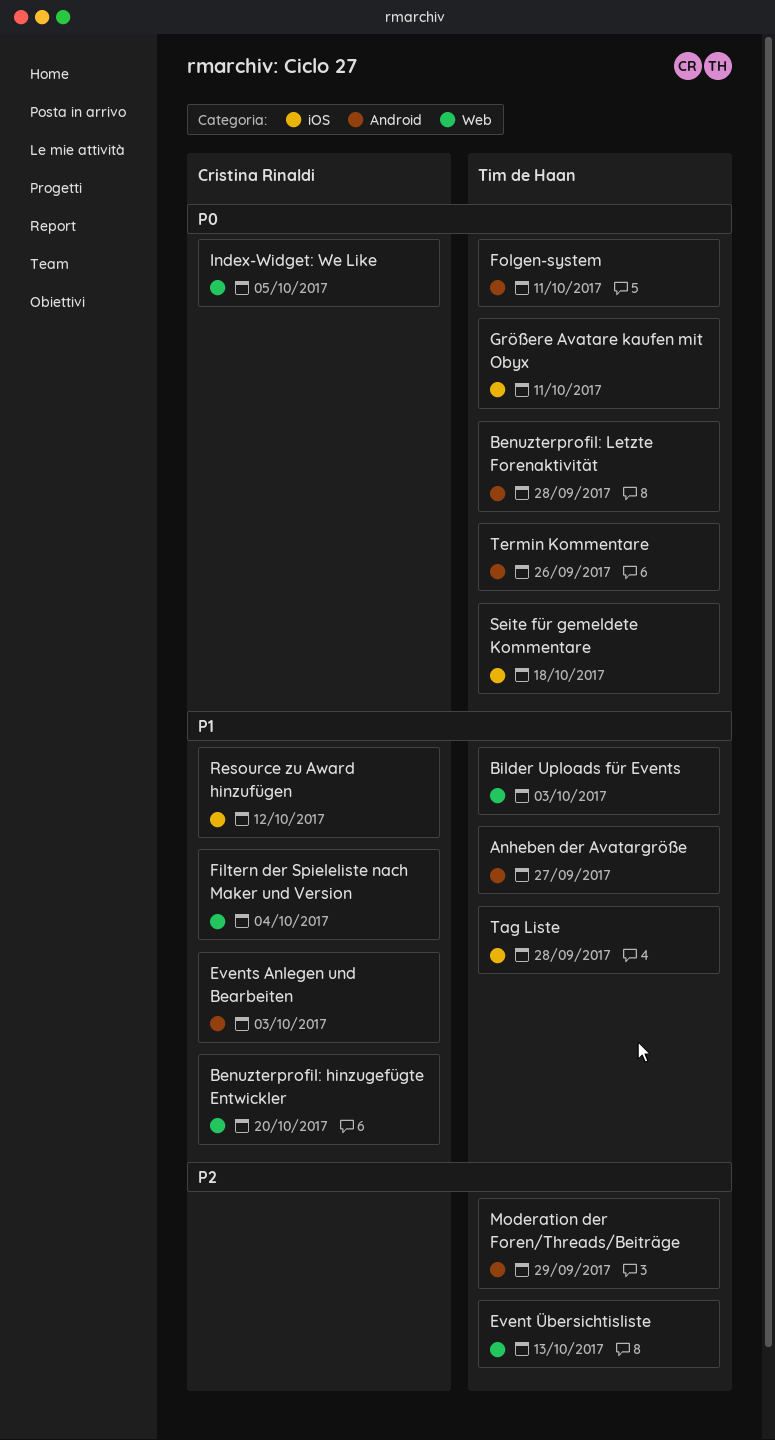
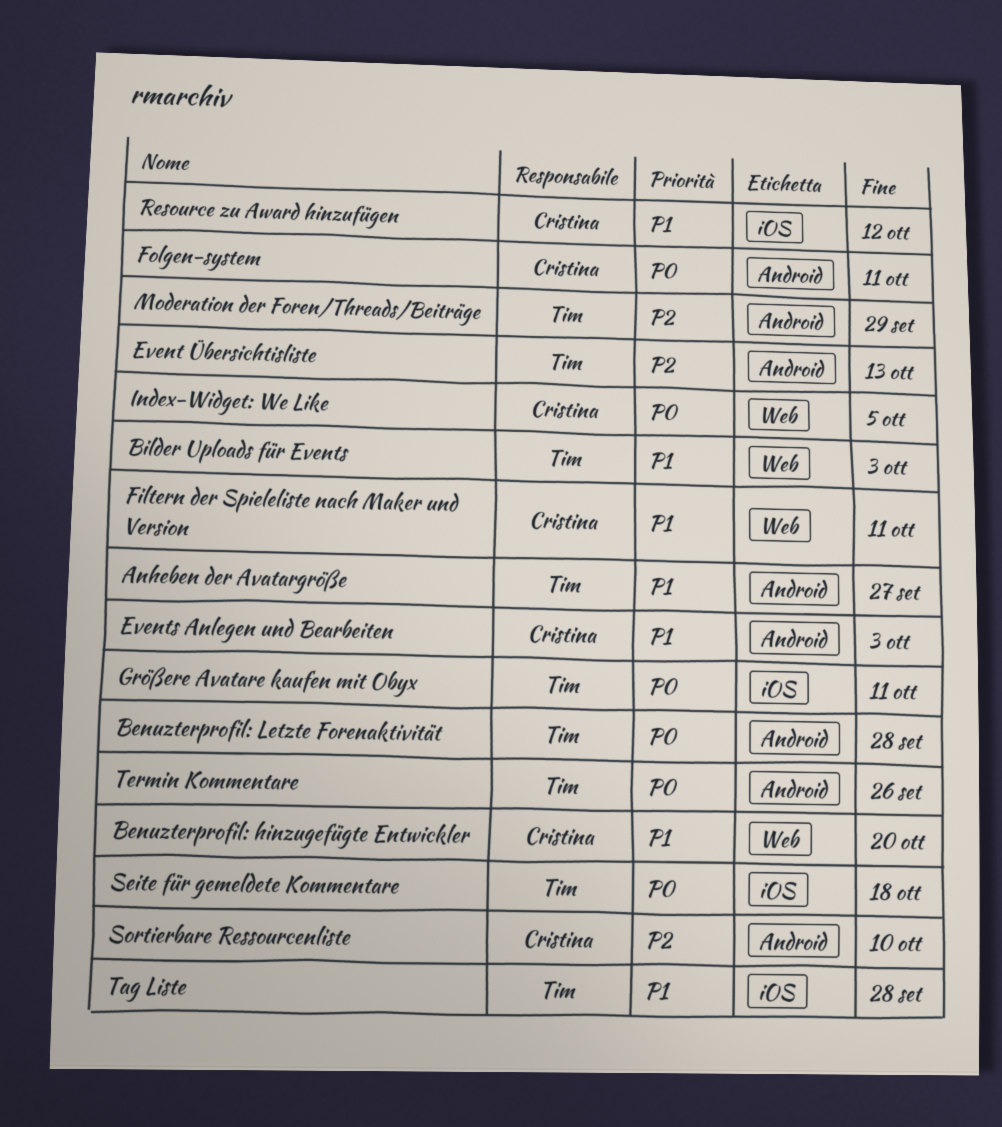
Event Übersichtisliste, label: Web -> Android
Filtern der Spieleliste nach Maker und Version, due: Oct 4 -> Oct 11
Folgen-system, owner: Tim de Haan -> Cristina Rinaldi
Sortierbare Ressourcenliste: none -> present

